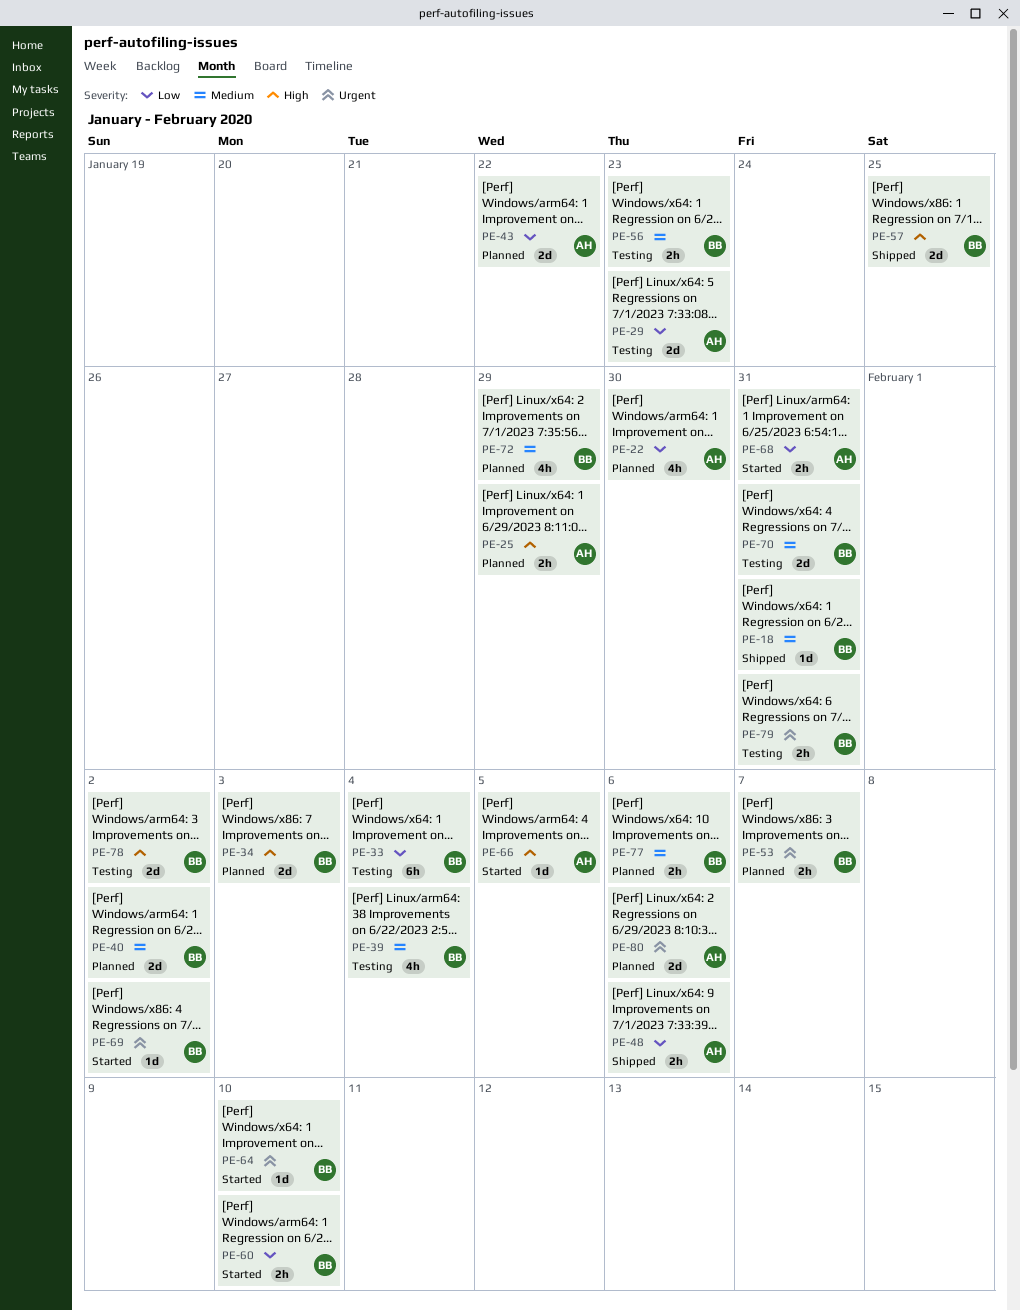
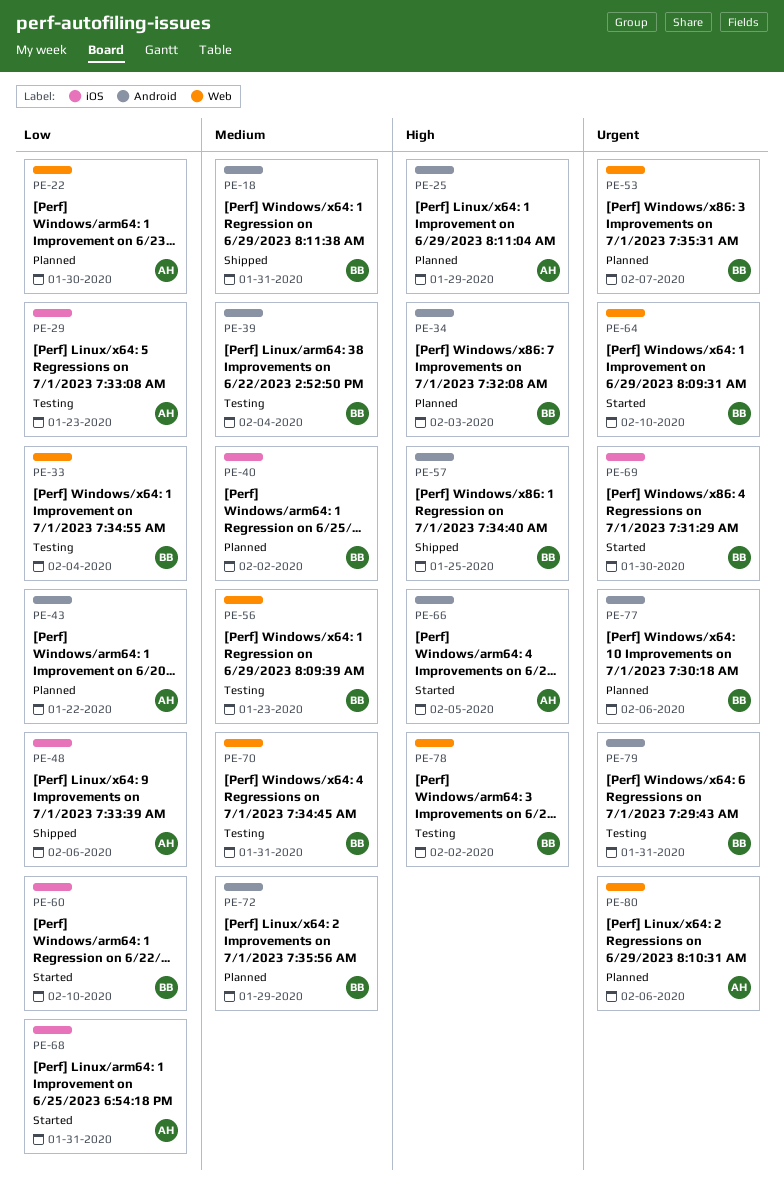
PE-69, due: Feb 2 -> Jan 30
PE-77, priority: Medium -> Urgent

